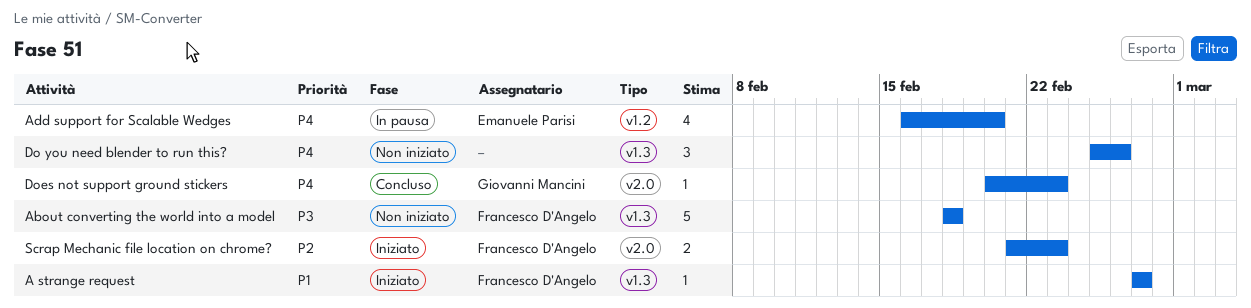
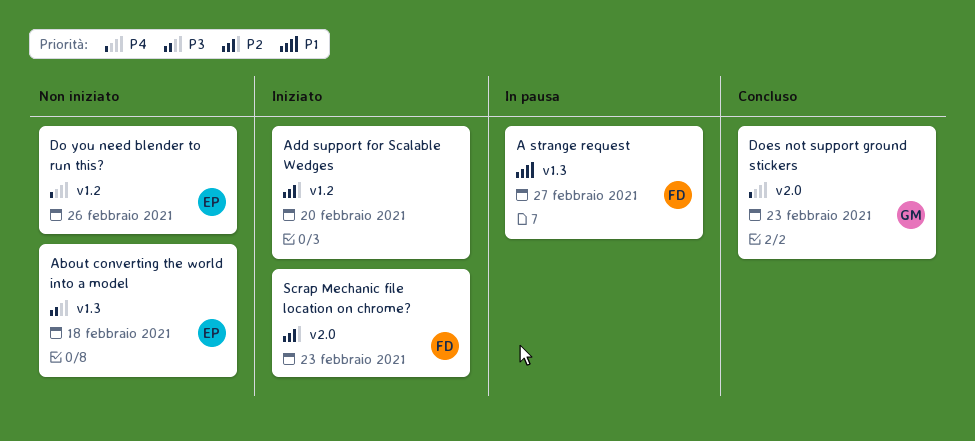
A strange request, status: Iniziato -> In pausa
About converting the world into a model, owner: Francesco D'Angelo -> Emanuele Parisi
Add support for Scalable Wedges, status: In pausa -> Iniziato
Add support for Scalable Wedges, owner: Emanuele Parisi -> none
Add support for Scalable Wedges, priority: P4 -> P2
Do you need blender to run this?, owner: none -> Emanuele Parisi
Do you need blender to run this?, label: v1.3 -> v1.2

